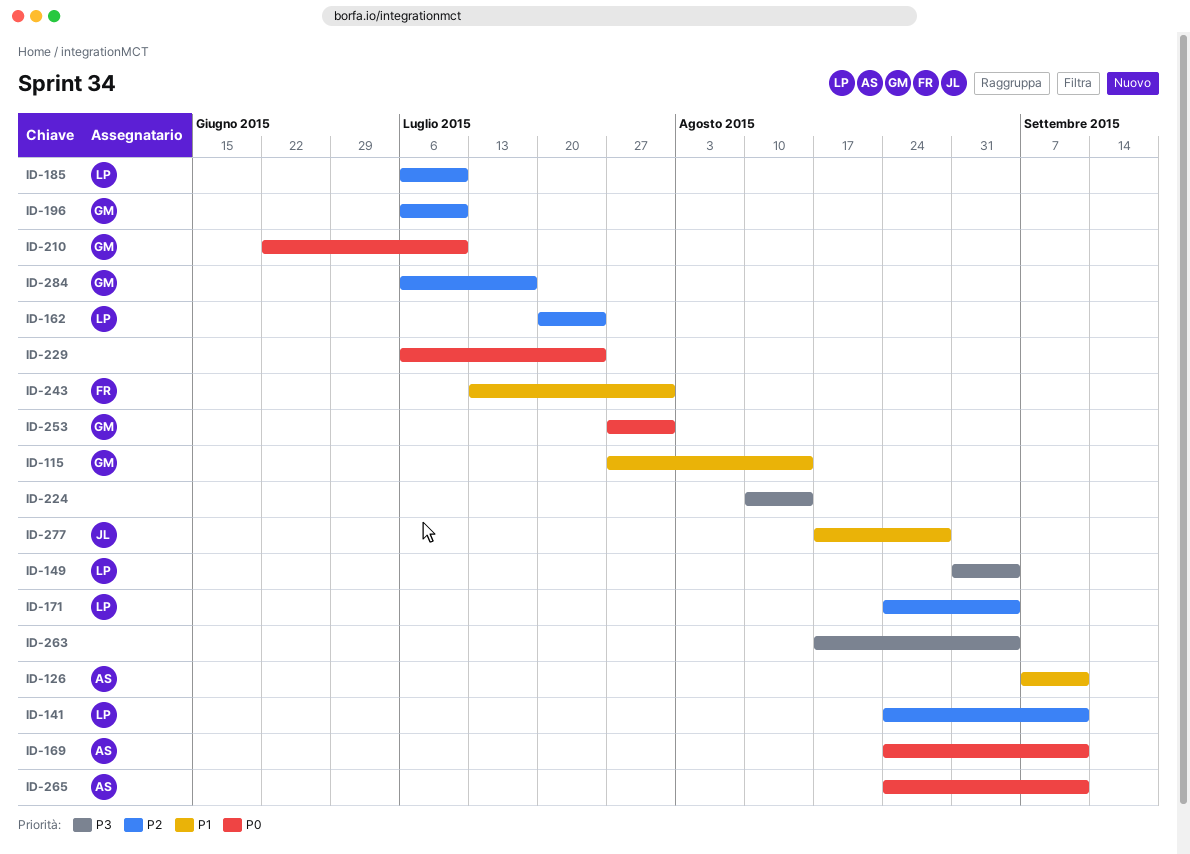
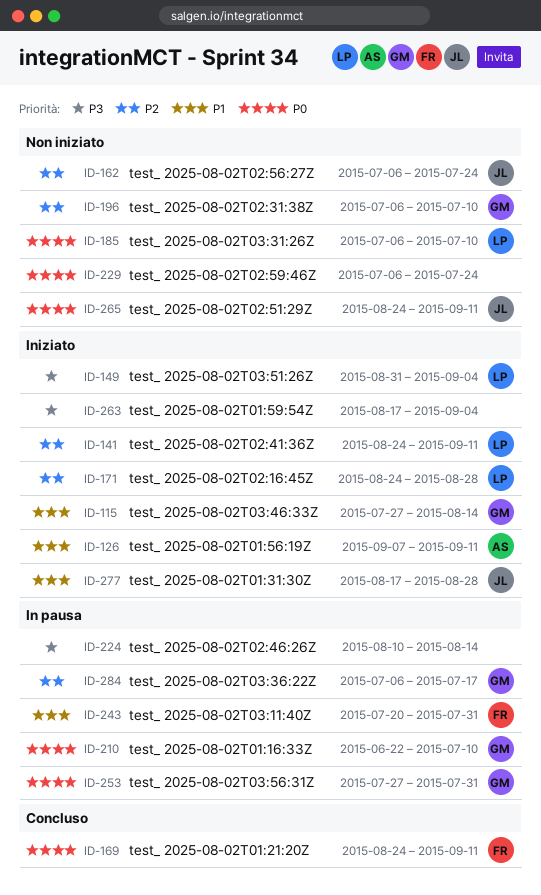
ID-162, owner: LP -> JL
ID-162, start: Jul 20 -> Jul 6
ID-169, owner: AS -> FR
ID-171, due: Sep 4 -> Aug 28
ID-185, priority: P2 -> P0
ID-243, start: Jul 13 -> Jul 20
ID-265, owner: AS -> JL

